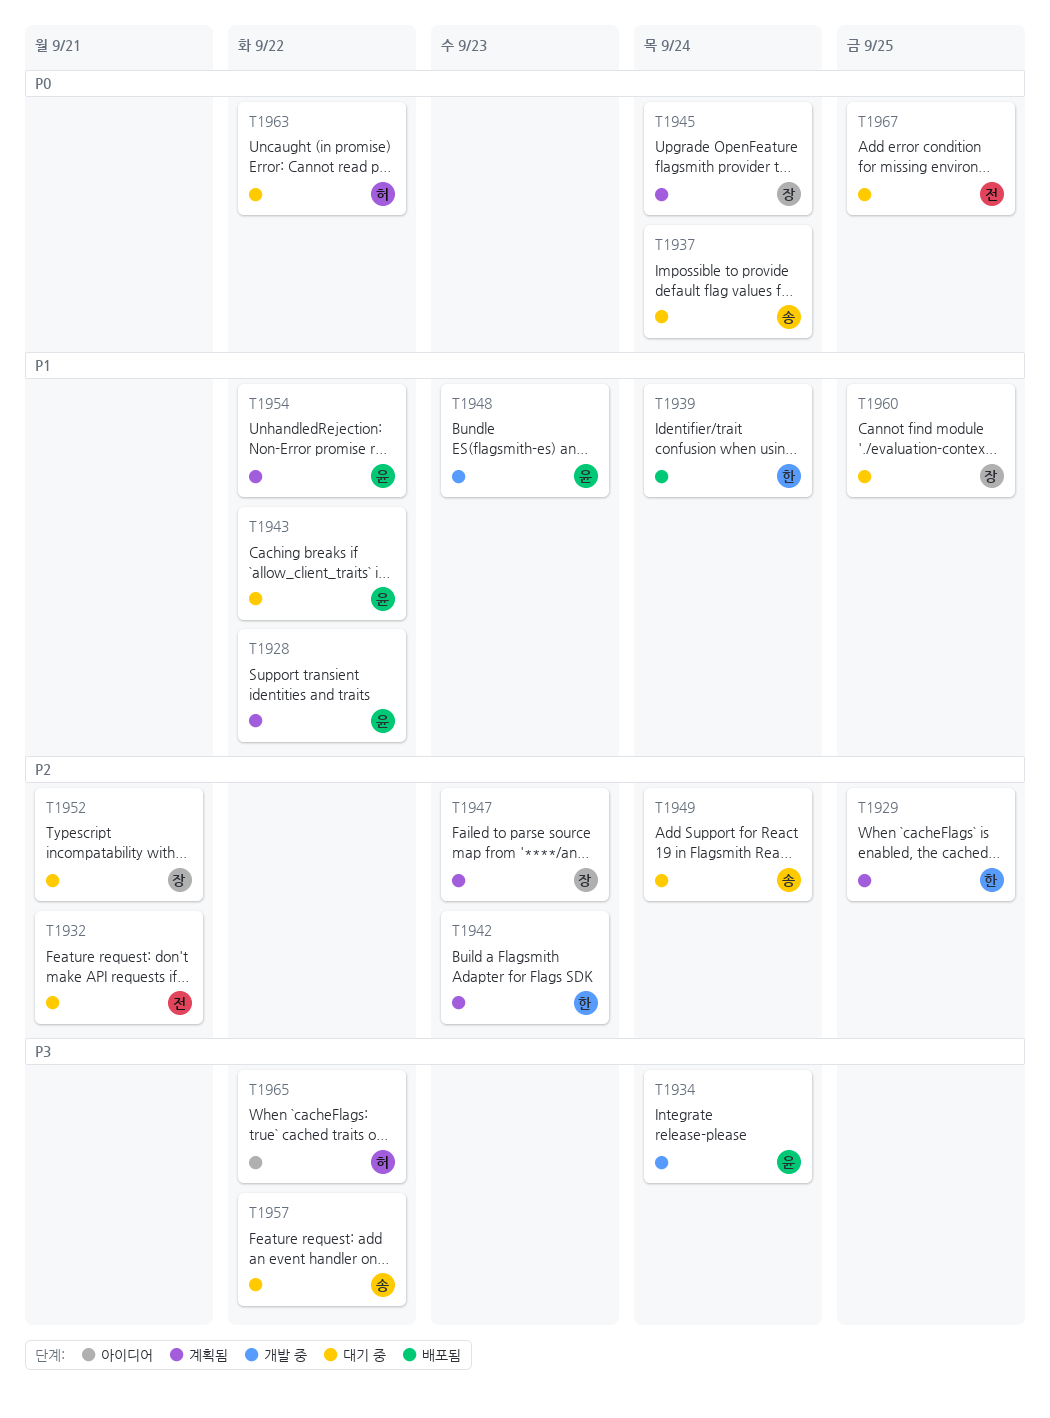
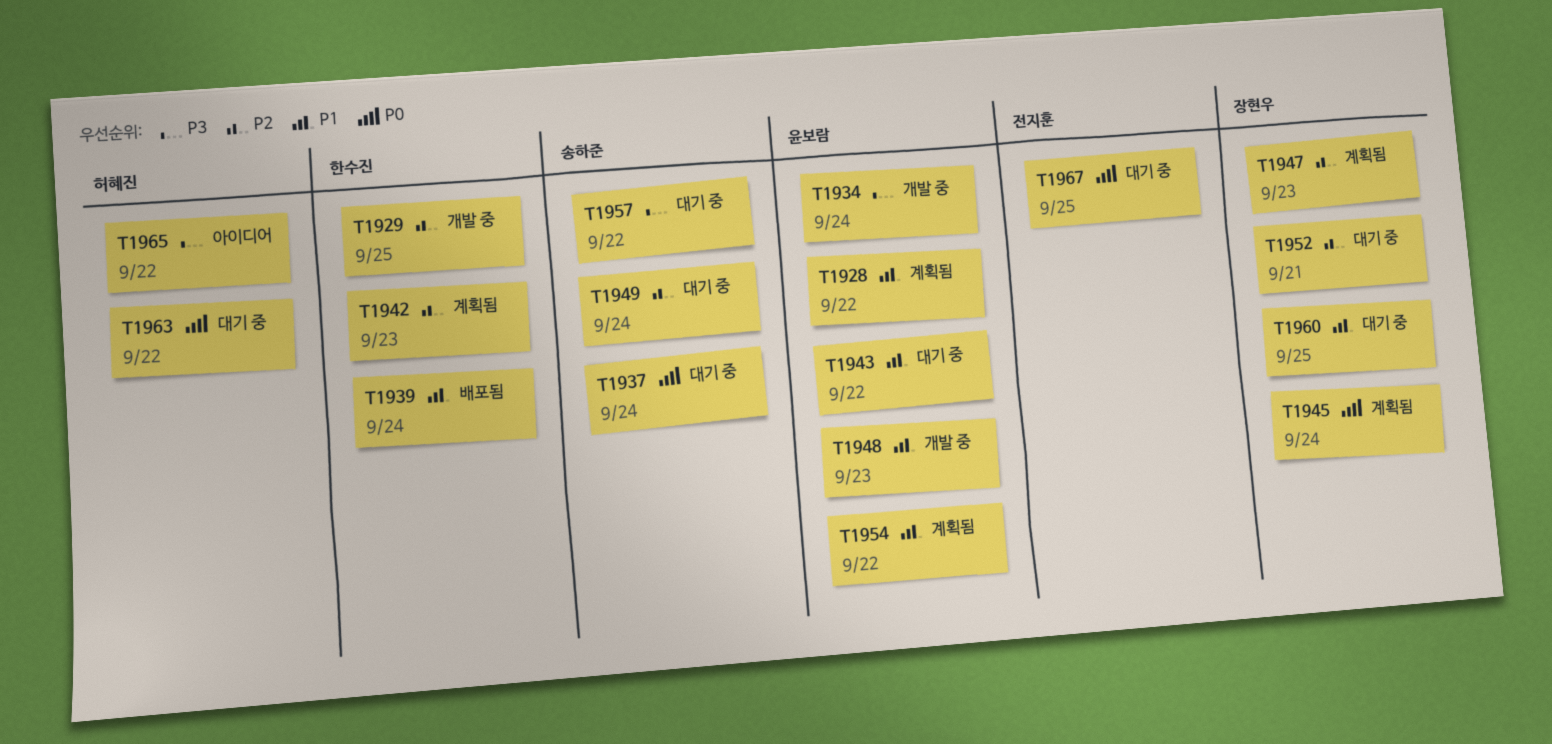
T1929, status: 계획됨 -> 개발 중
T1932: present -> none

